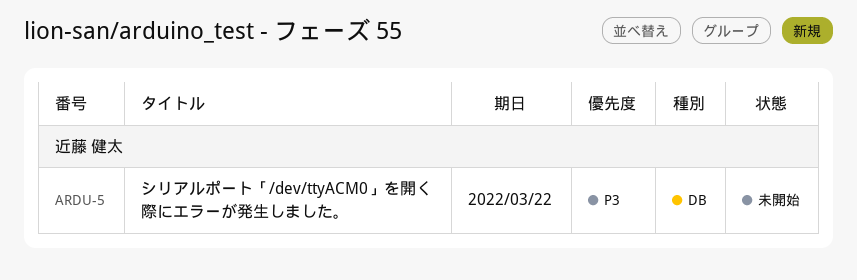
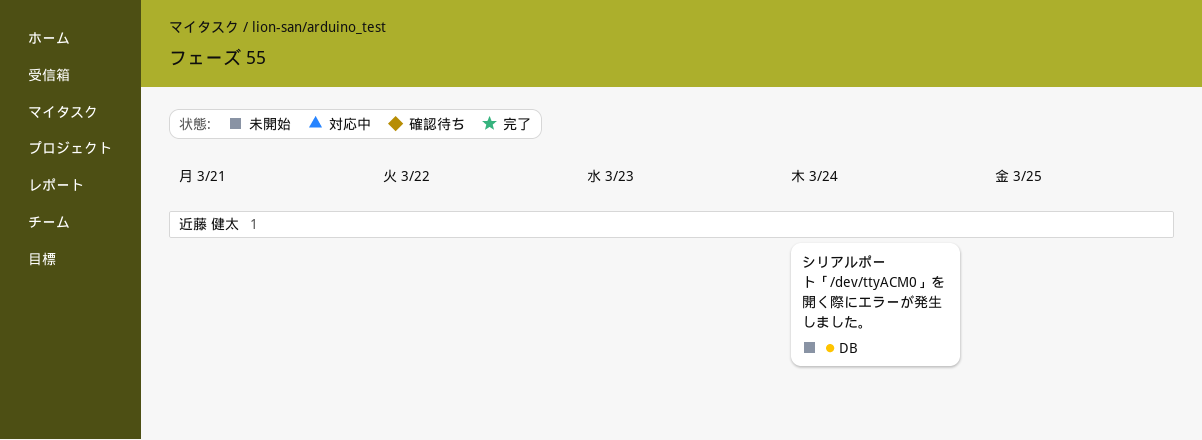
シリアルポート「/dev/ttyACM0」を開く際にエラーが発生しました。, due: Mar 22 -> Mar 24

